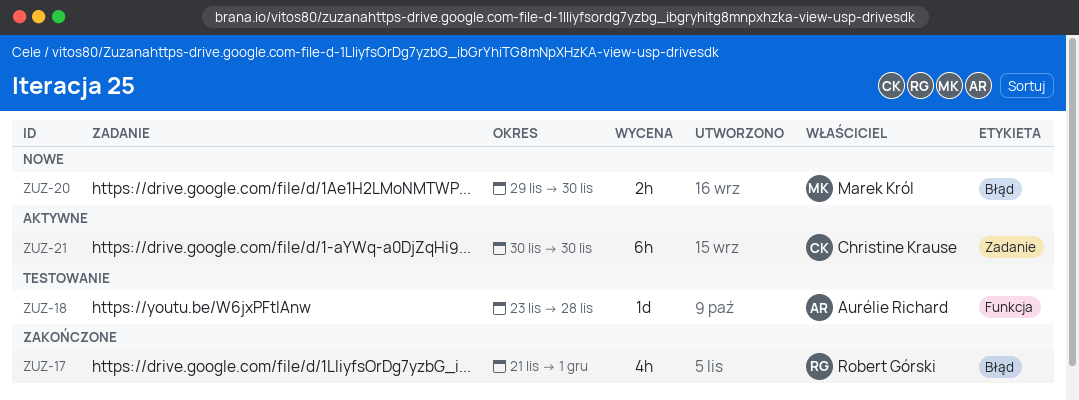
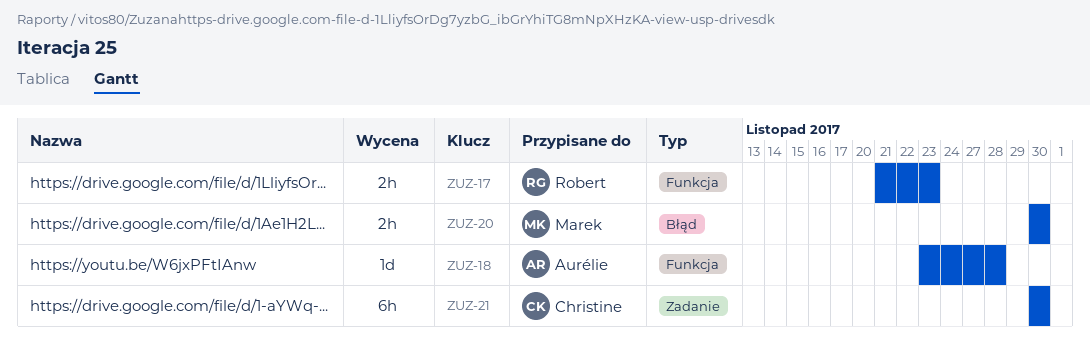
ZUZ-17, label: Błąd -> Funkcja
ZUZ-17, estimate: 4h -> 2h
ZUZ-17, due: Dec 1 -> Nov 23
ZUZ-20, start: Nov 29 -> Nov 30

